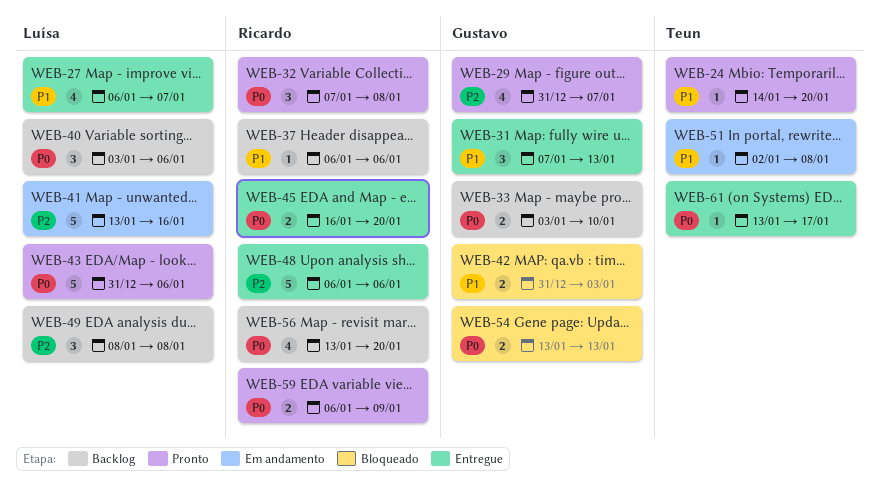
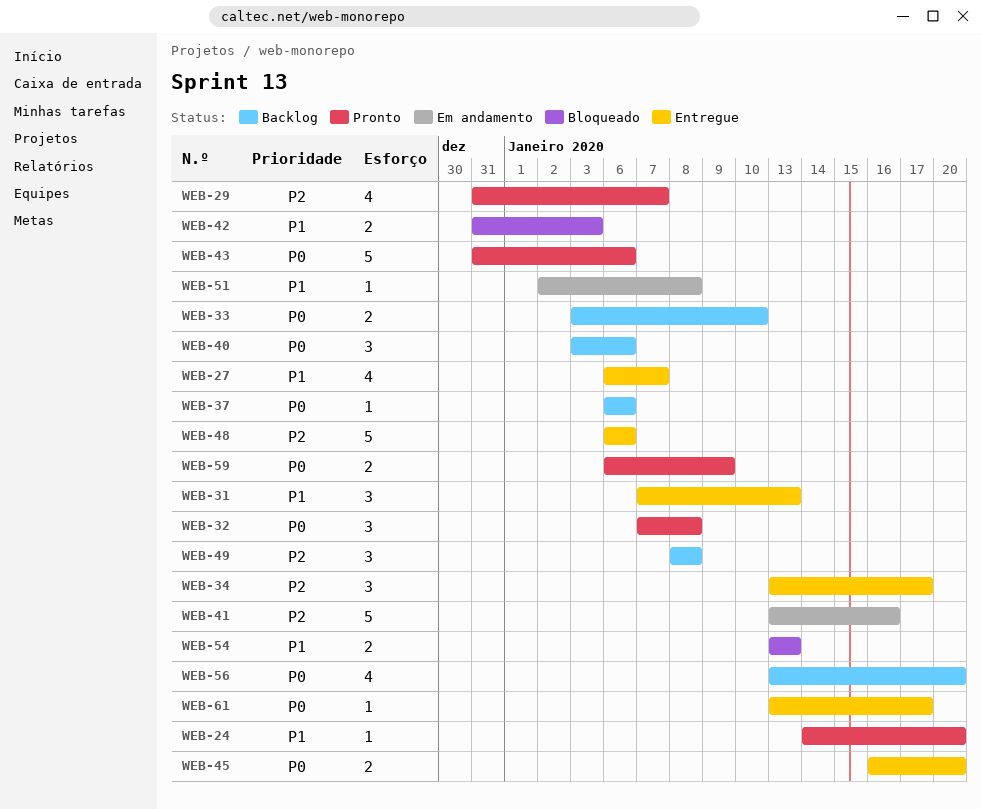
WEB-34: none -> present
WEB-37, priority: P1 -> P0
WEB-54, priority: P0 -> P1

